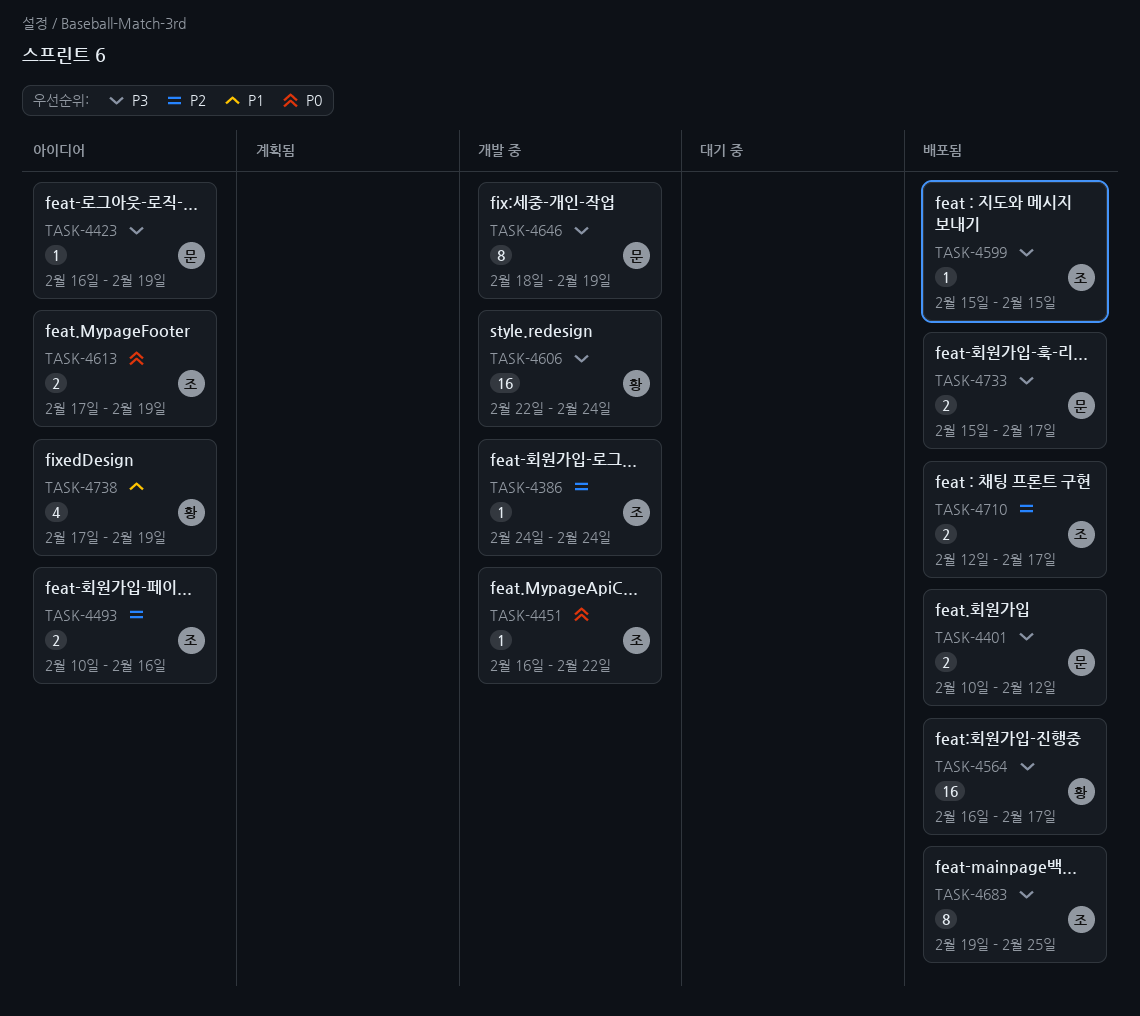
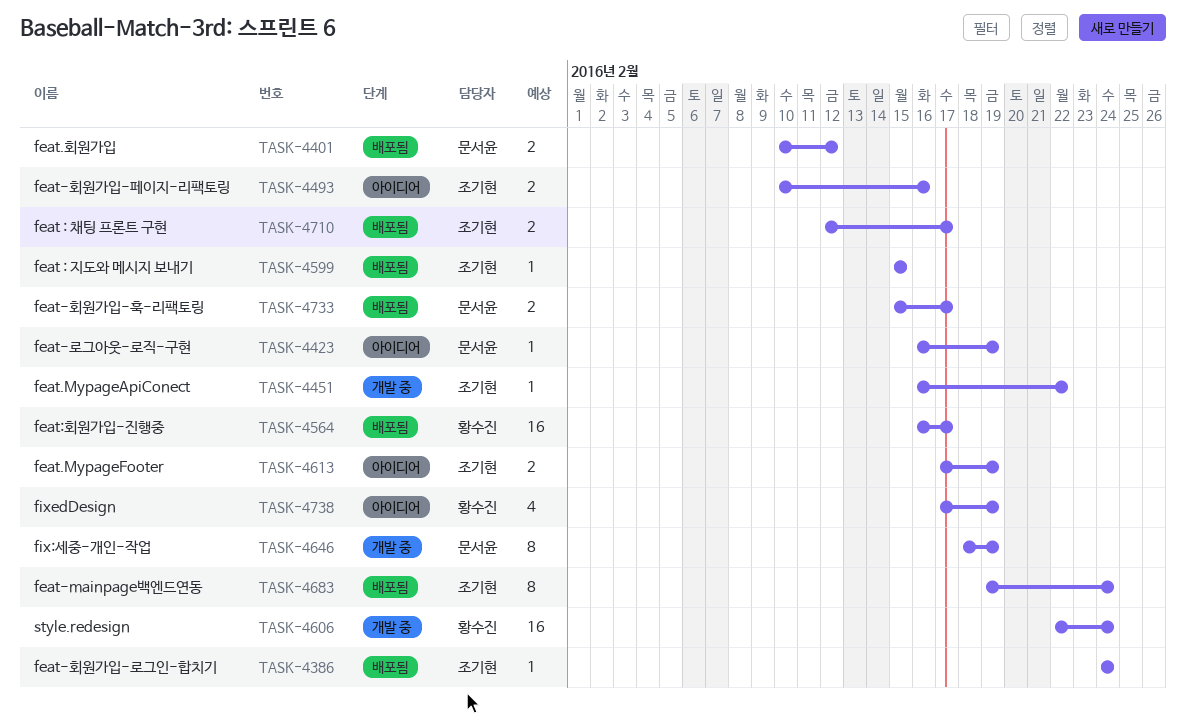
TASK-4386, status: 개발 중 -> 배포됨
TASK-4683, due: Feb 25 -> Feb 24

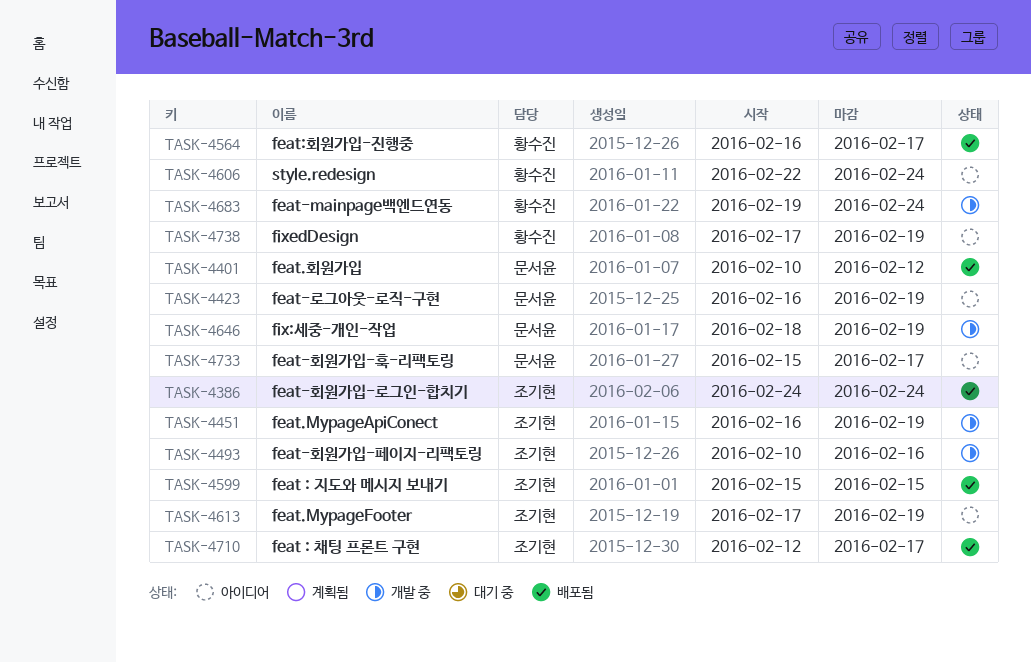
TASK-4451, due: Feb 22 -> Feb 19
TASK-4493, status: 아이디어 -> 개발 중
TASK-4606, status: 개발 중 -> 아이디어
TASK-4683, status: 배포됨 -> 개발 중
TASK-4683, owner: 조기현 -> 황수진
TASK-4733, status: 배포됨 -> 아이디어

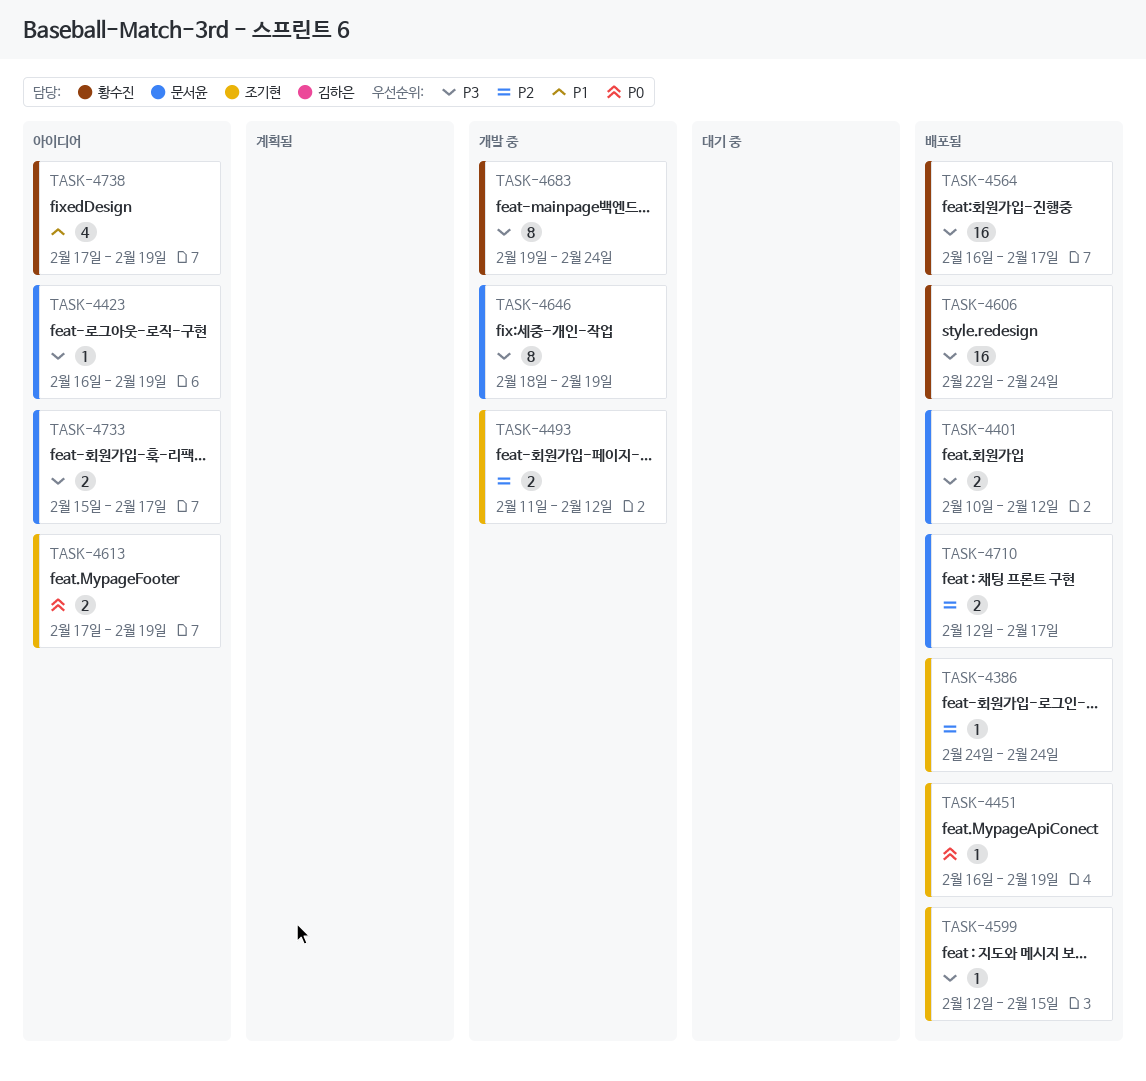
TASK-4451, status: 개발 중 -> 배포됨
TASK-4493, start: Feb 10 -> Feb 11
TASK-4493, due: Feb 16 -> Feb 12
TASK-4599, start: Feb 15 -> Feb 12
TASK-4606, status: 아이디어 -> 배포됨
TASK-4710, owner: 조기현 -> 문서윤

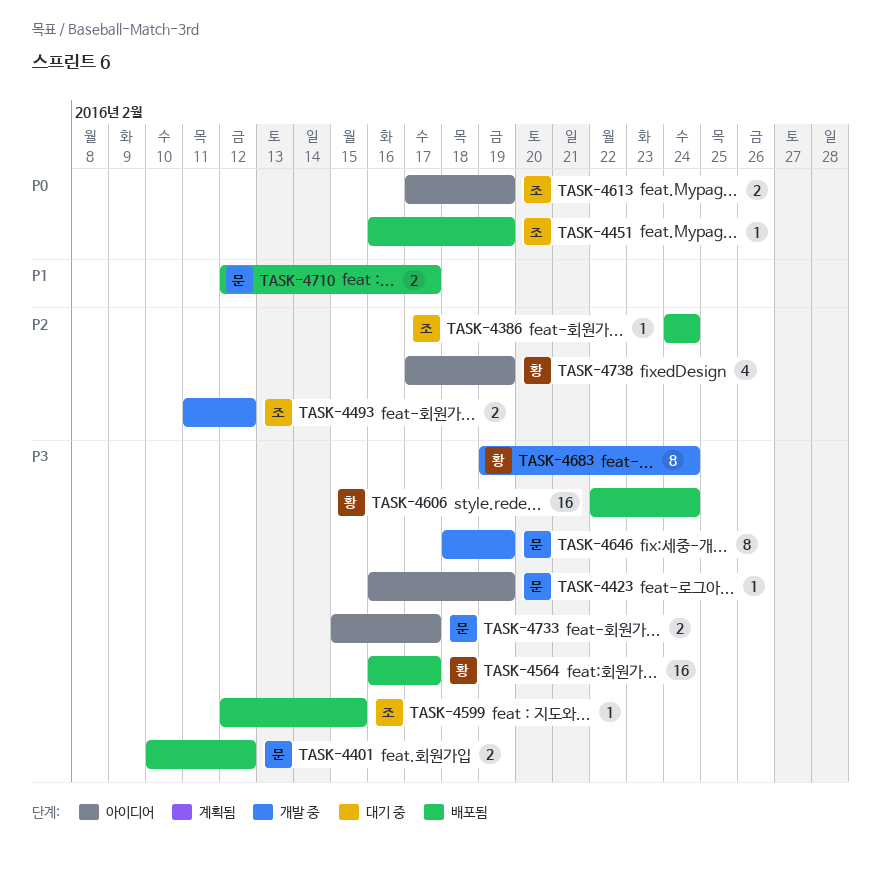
TASK-4710, priority: P2 -> P1
TASK-4738, priority: P1 -> P2

